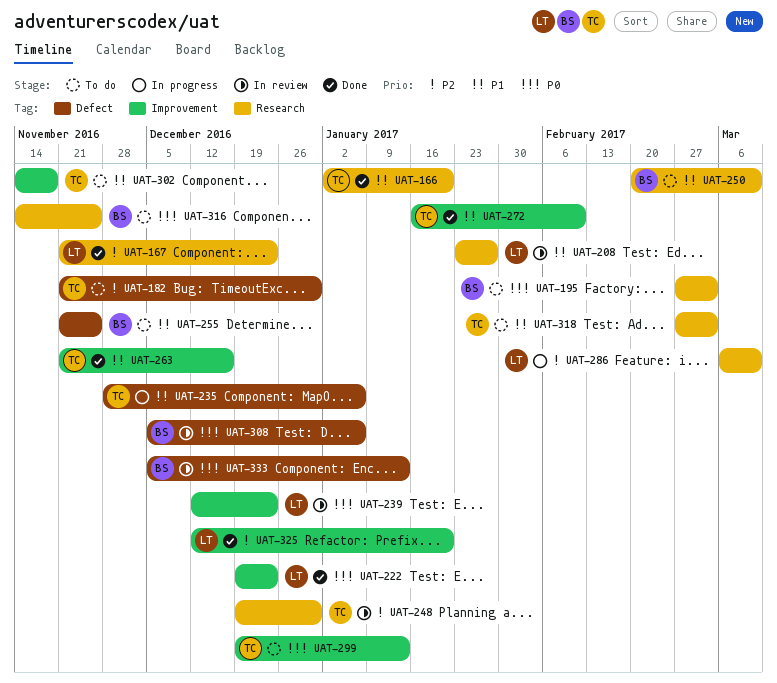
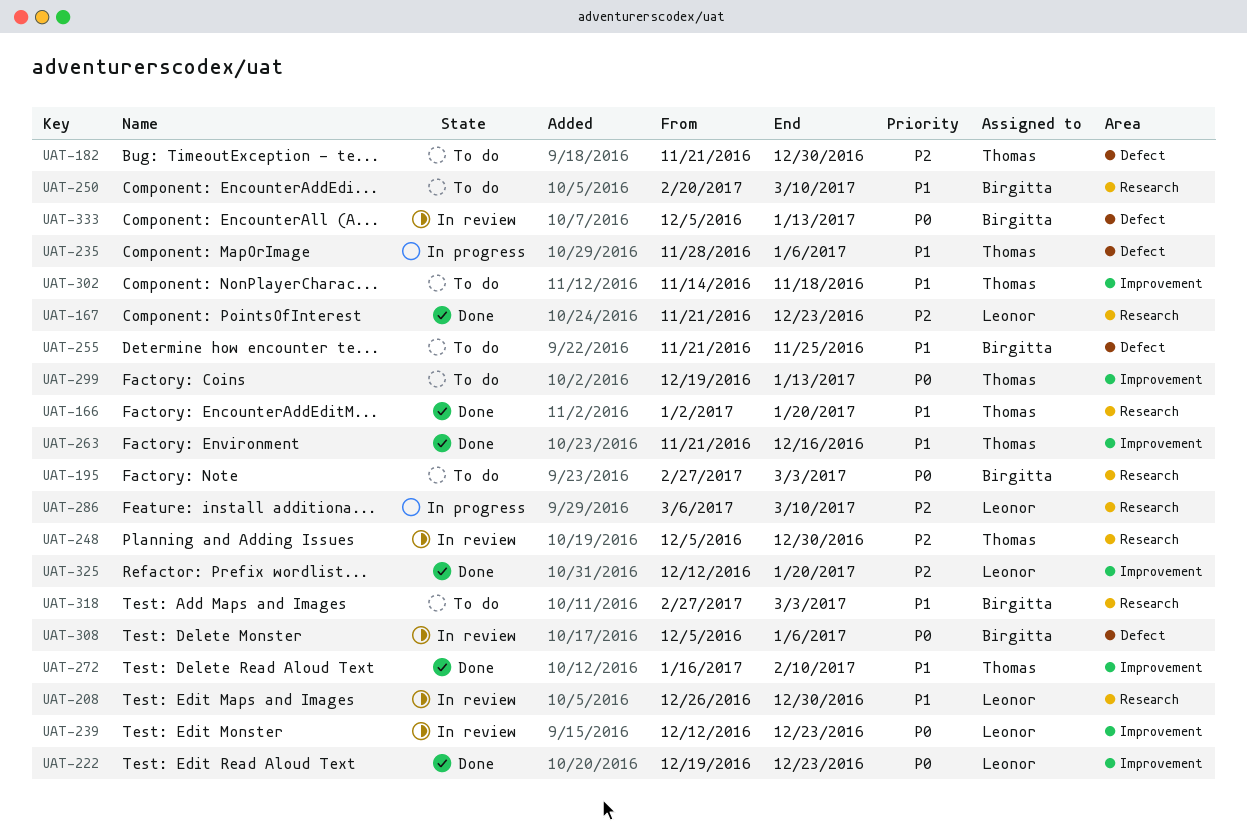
UAT-208, start: Jan 23 -> Dec 26
UAT-208, due: Jan 27 -> Dec 30
UAT-248, start: Dec 19 -> Dec 5
UAT-316: present -> none
UAT-318, owner: Thomas -> Birgitta

